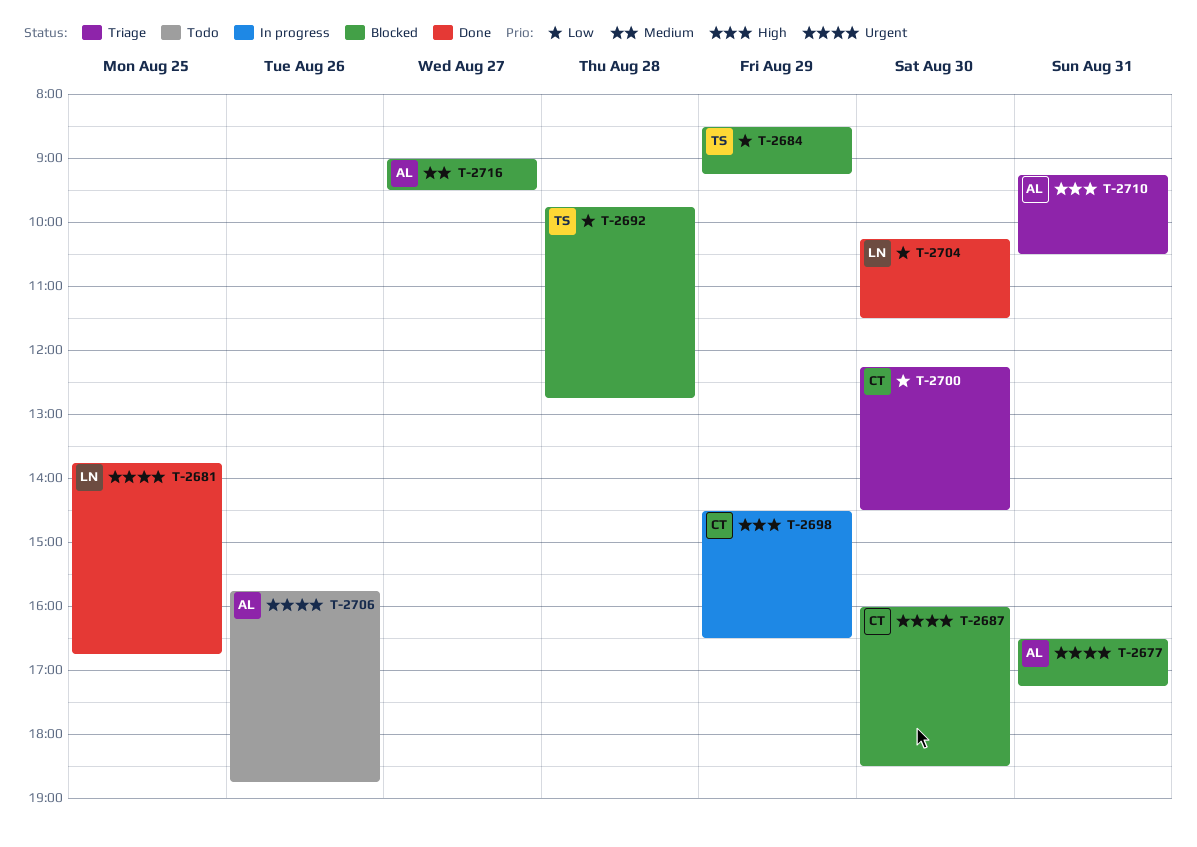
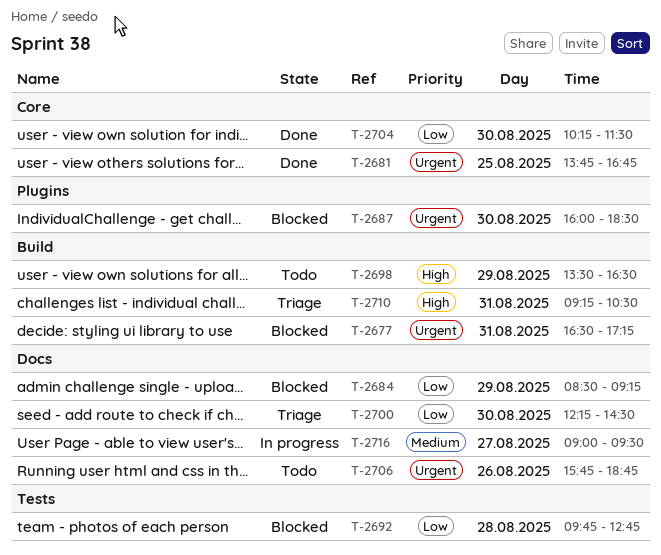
T-2698, status: In progress -> Todo
T-2698, begins: 14:30 -> 13:30
T-2716, status: Blocked -> In progress

